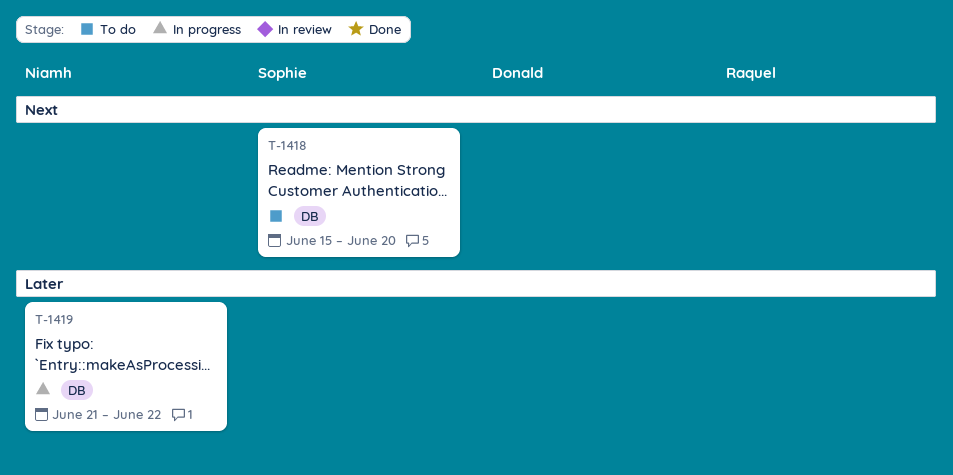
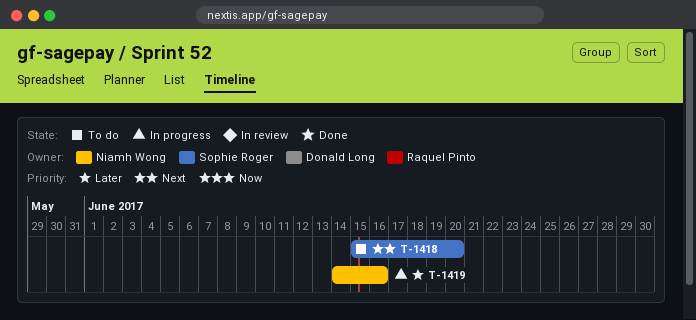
T-1419, start: Jun 21 -> Jun 14
T-1419, due: Jun 22 -> Jun 16

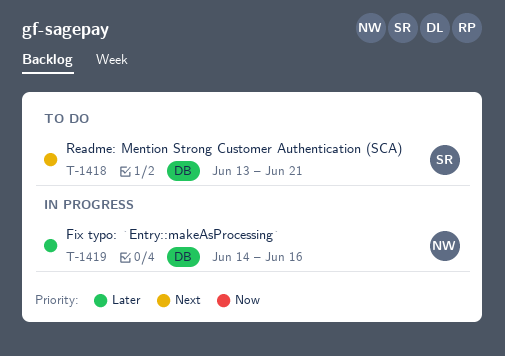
T-1418, start: Jun 15 -> Jun 13
T-1418, due: Jun 20 -> Jun 21

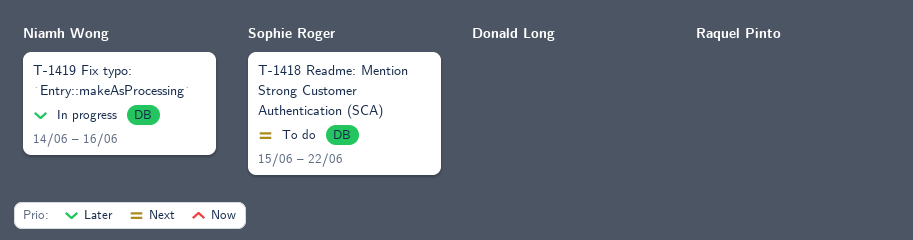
T-1418, start: Jun 13 -> Jun 15
T-1418, due: Jun 21 -> Jun 22

